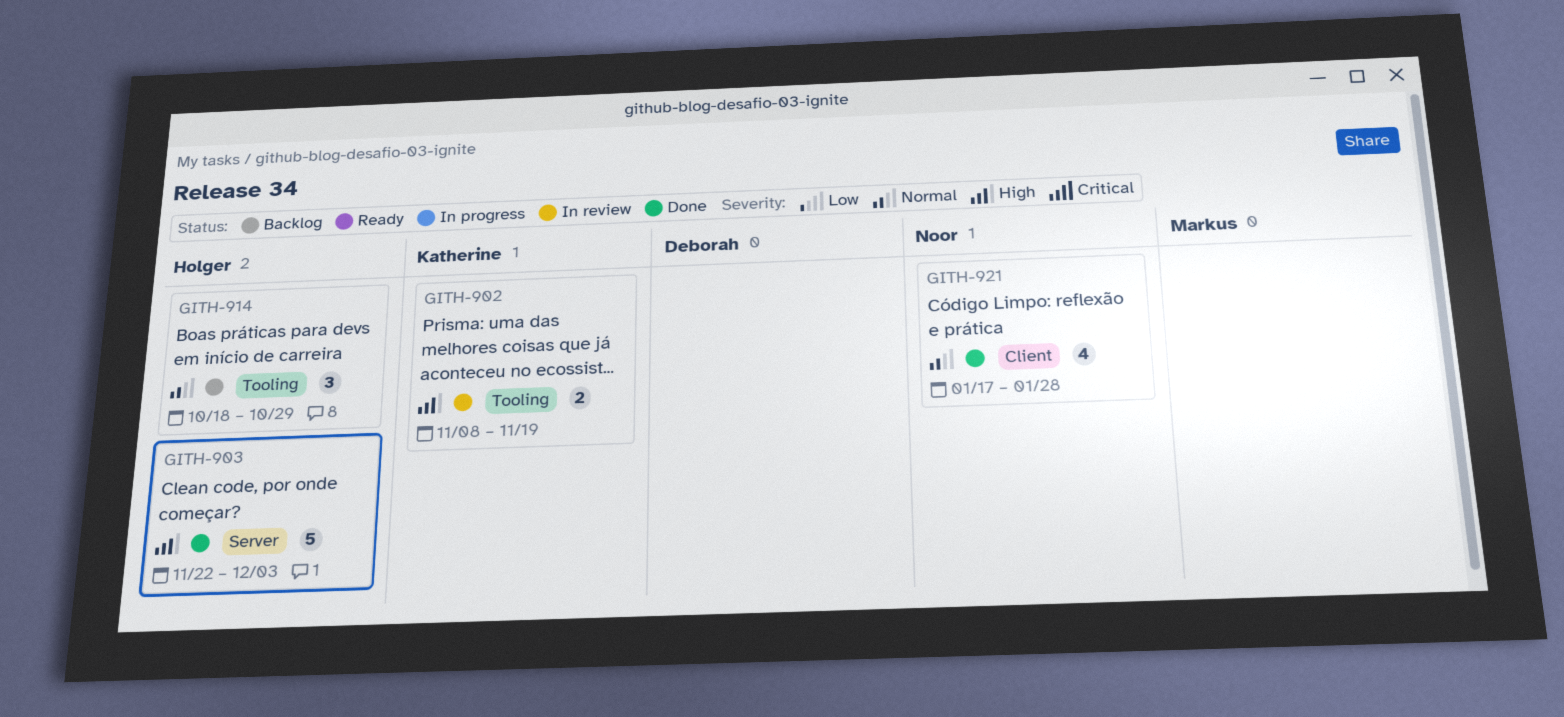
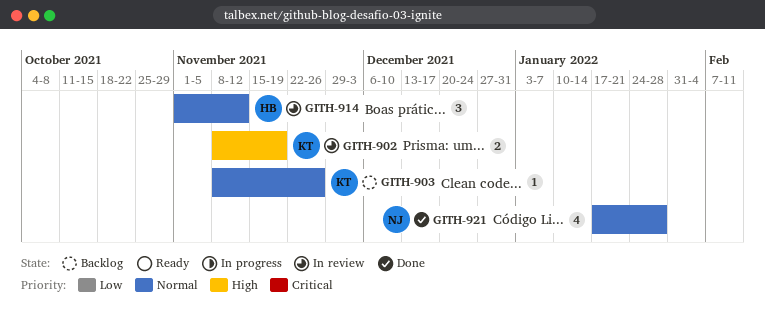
GITH-903, status: Done -> Backlog
GITH-903, owner: Holger -> Katherine
GITH-903, priority: High -> Normal
GITH-903, estimate: 5 -> 1
GITH-903, start: Nov 22 -> Nov 8
GITH-903, due: Dec 3 -> Nov 26
GITH-914, status: Backlog -> In review
GITH-914, start: Oct 18 -> Nov 1
GITH-914, due: Oct 29 -> Nov 12

